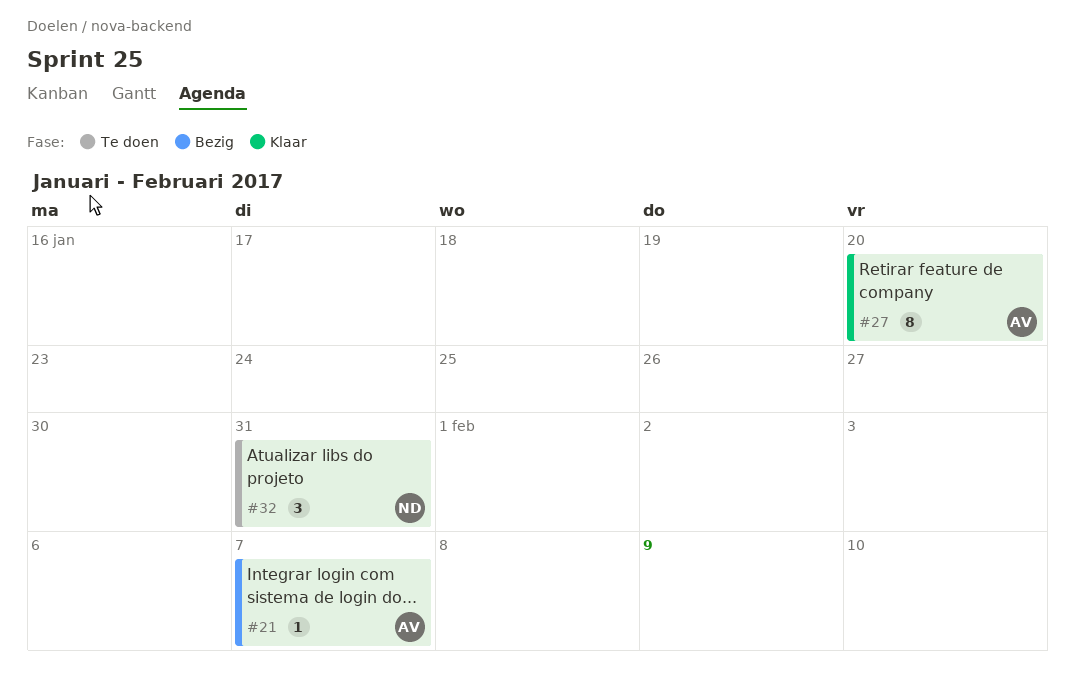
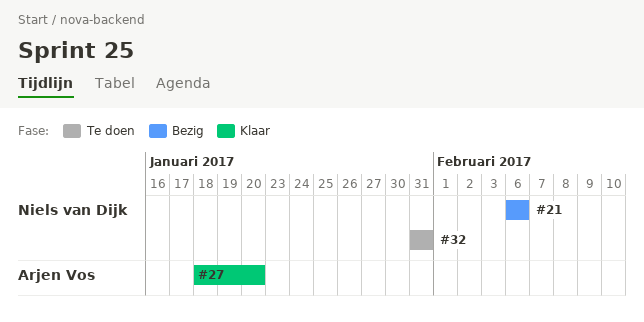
#21, owner: Arjen Vos -> Niels van Dijk
#21, due: Feb 7 -> Feb 6

